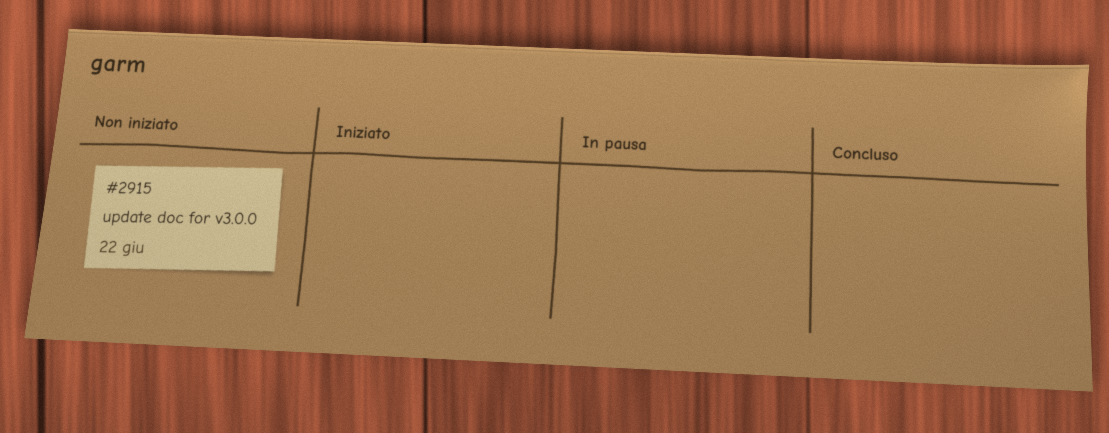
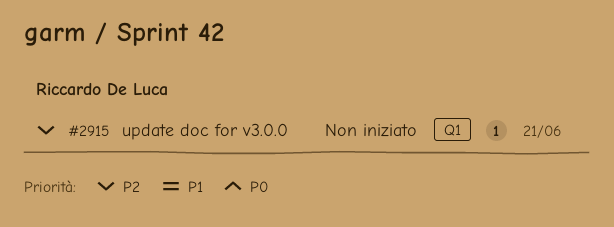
#2915, due: Jun 22 -> Jun 21

